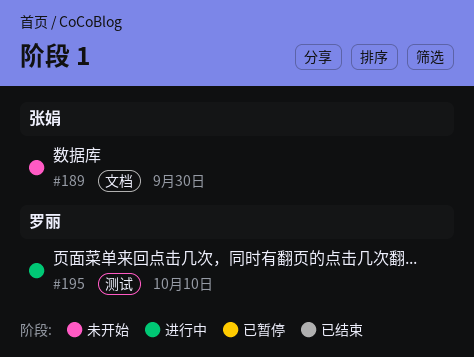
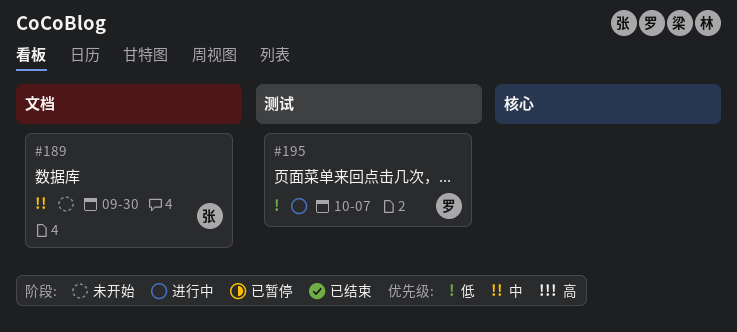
#195, due: Oct 10 -> Oct 7

